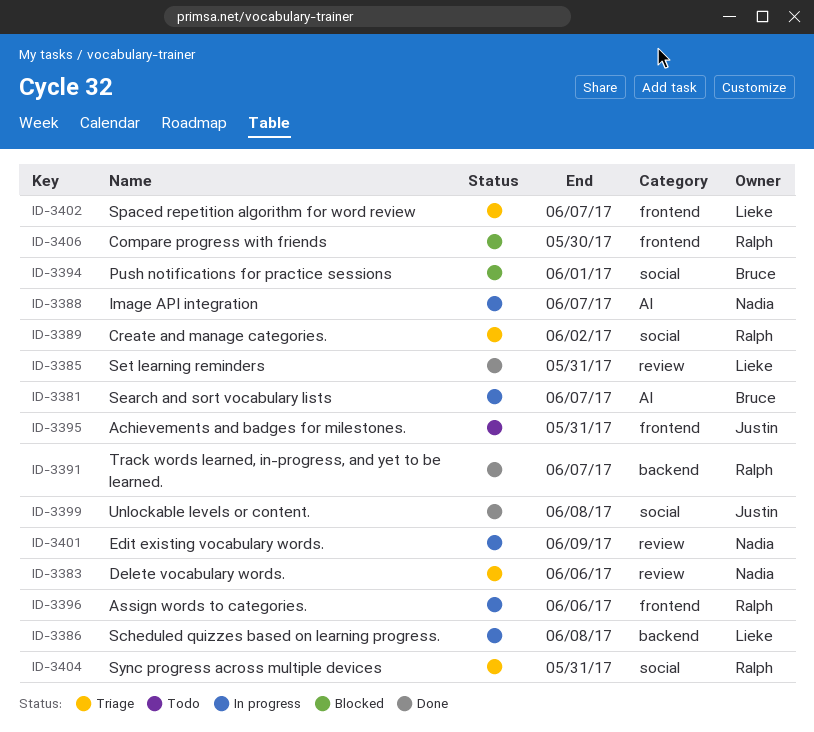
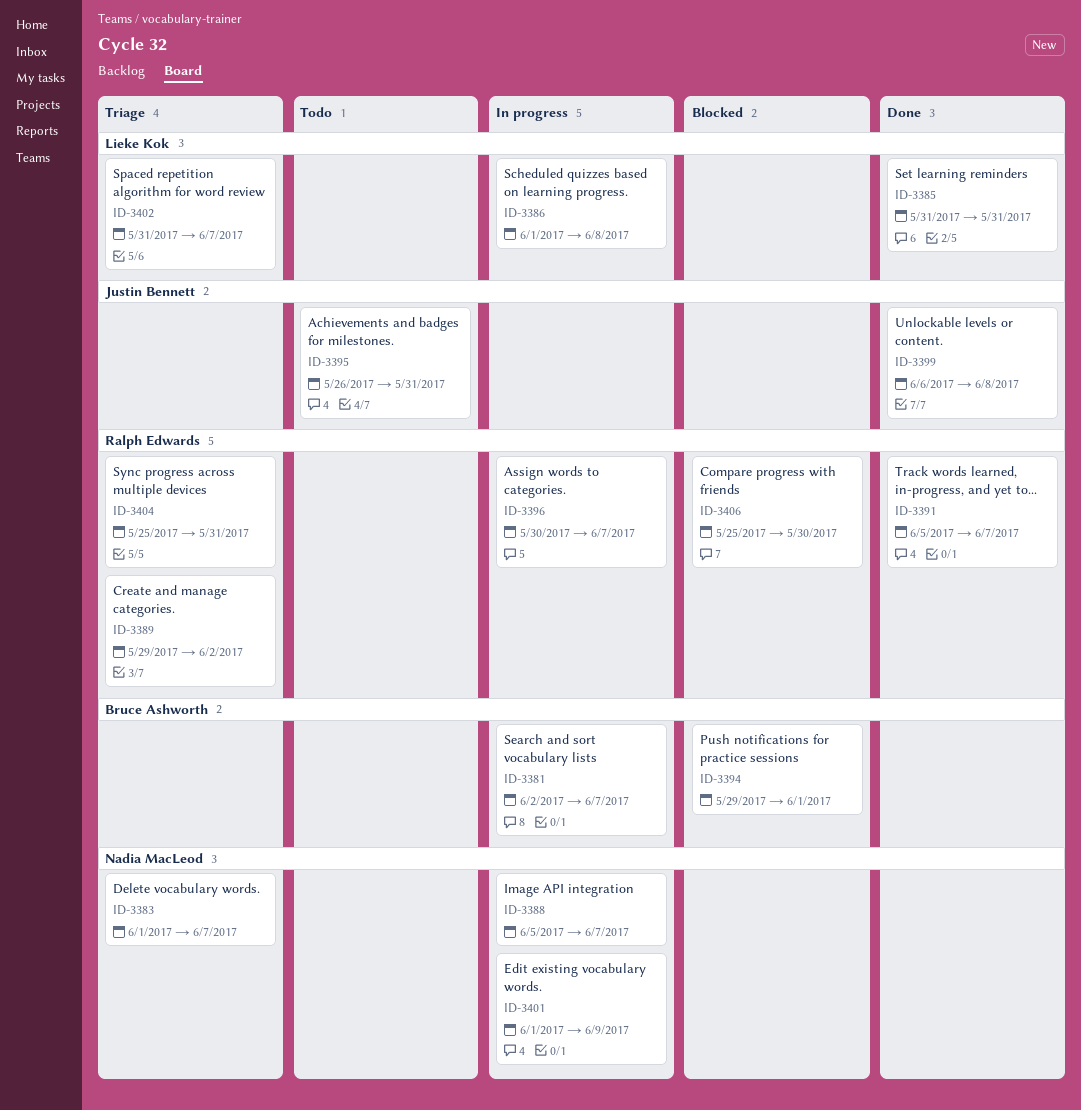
ID-3383, due: Jun 6 -> Jun 7
ID-3396, due: Jun 6 -> Jun 7

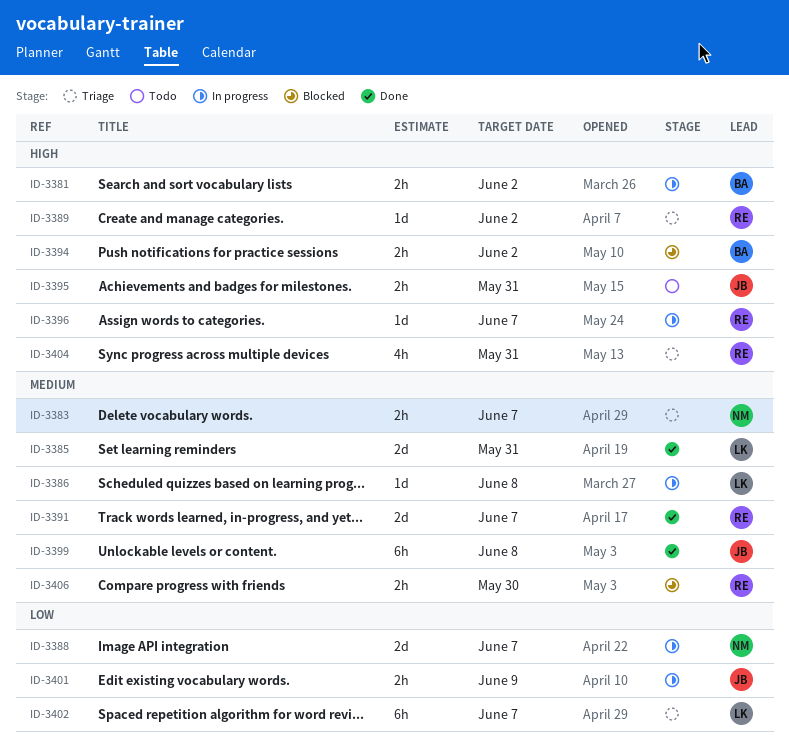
ID-3381, due: Jun 7 -> Jun 2
ID-3394, due: Jun 1 -> Jun 2
ID-3401, owner: Nadia MacLeod -> Justin Bennett

